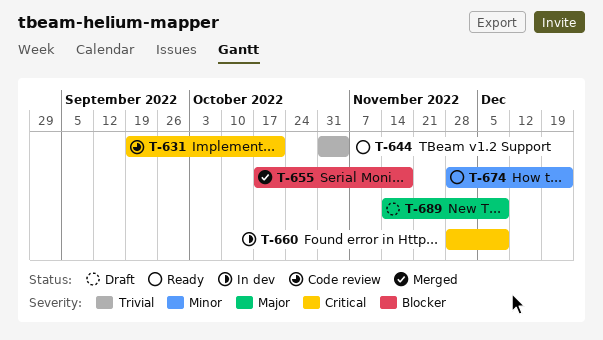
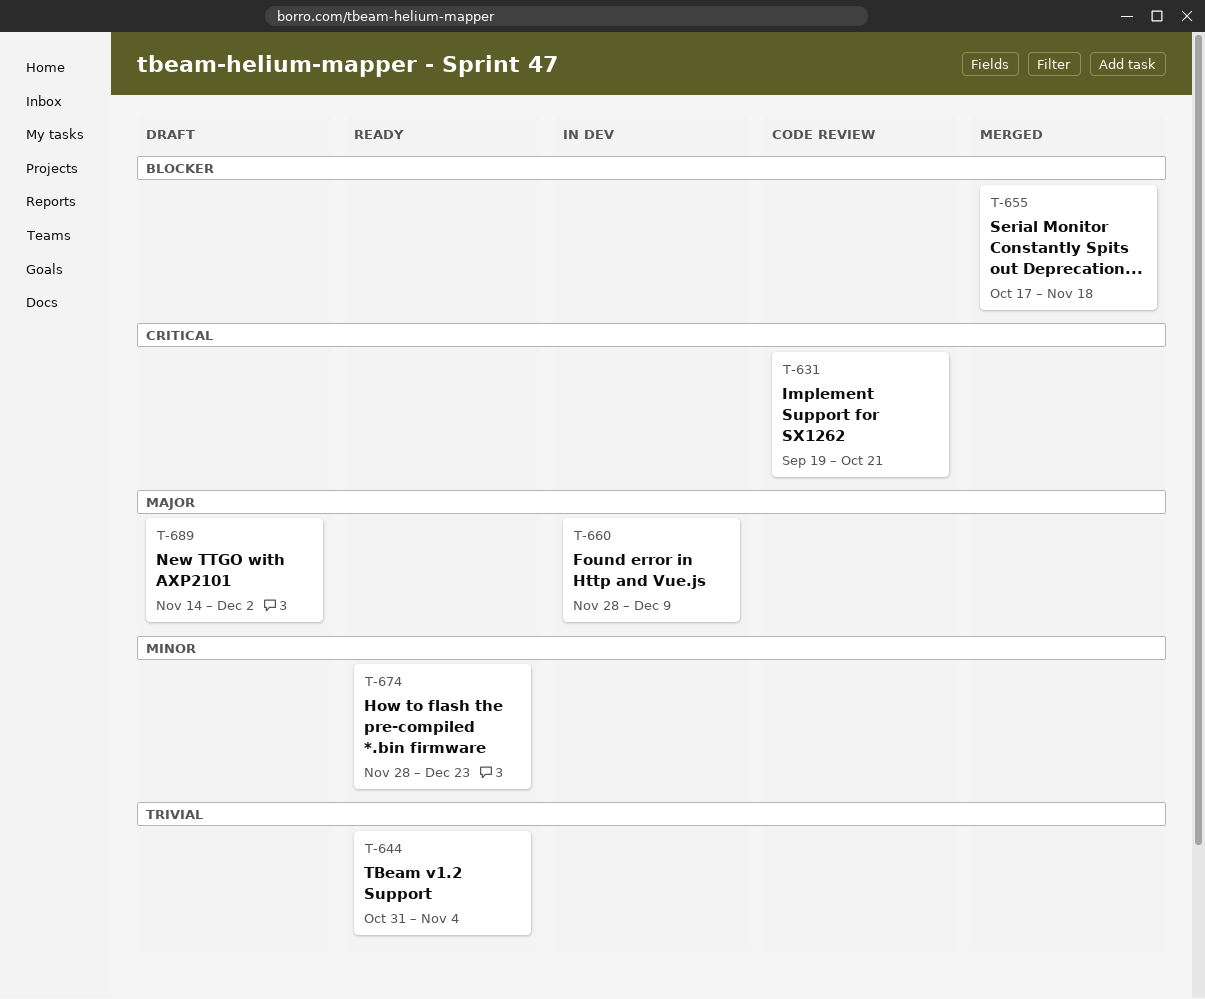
T-660, priority: Critical -> Major
T-689, due: Dec 9 -> Dec 2

